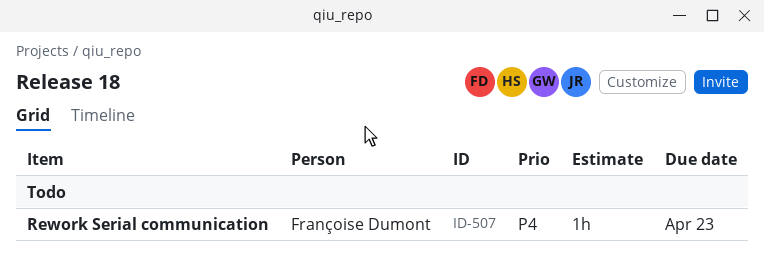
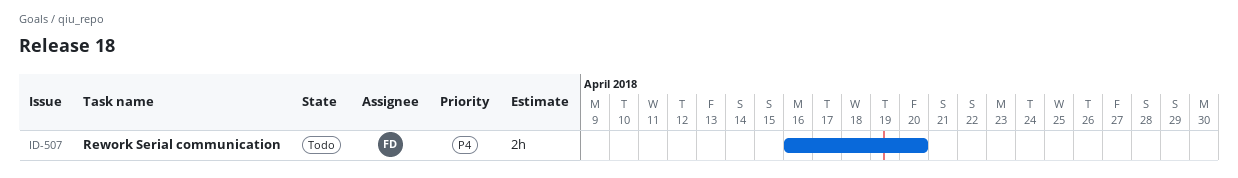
ID-507, estimate: 1h -> 2h
ID-507, due: Apr 23 -> Apr 20

